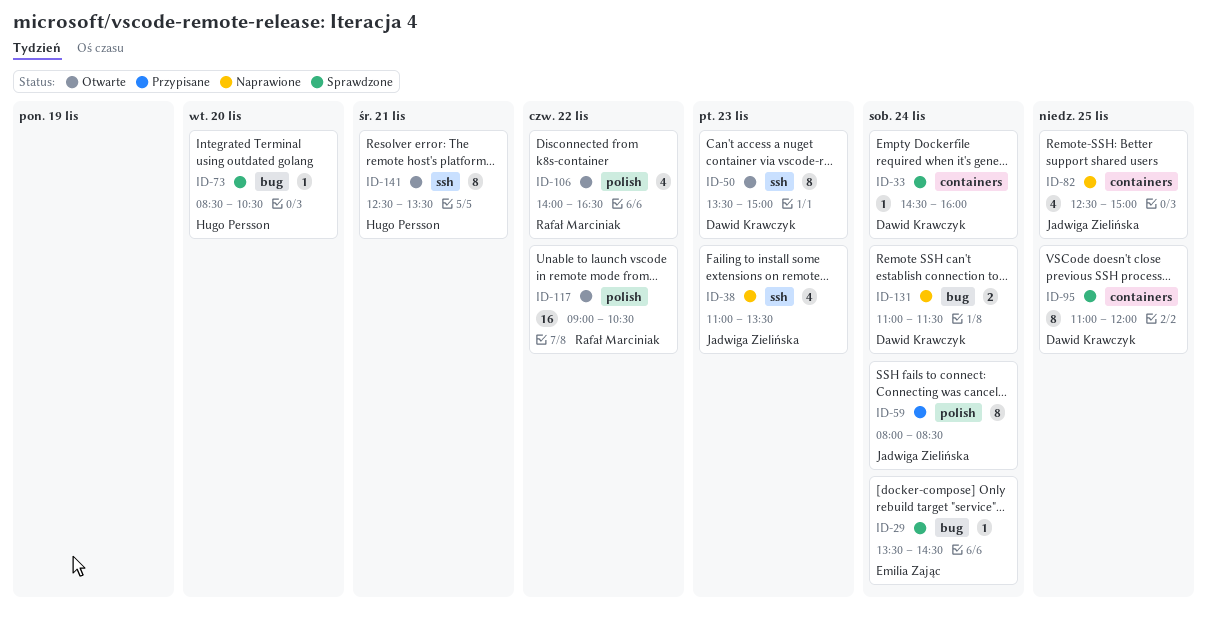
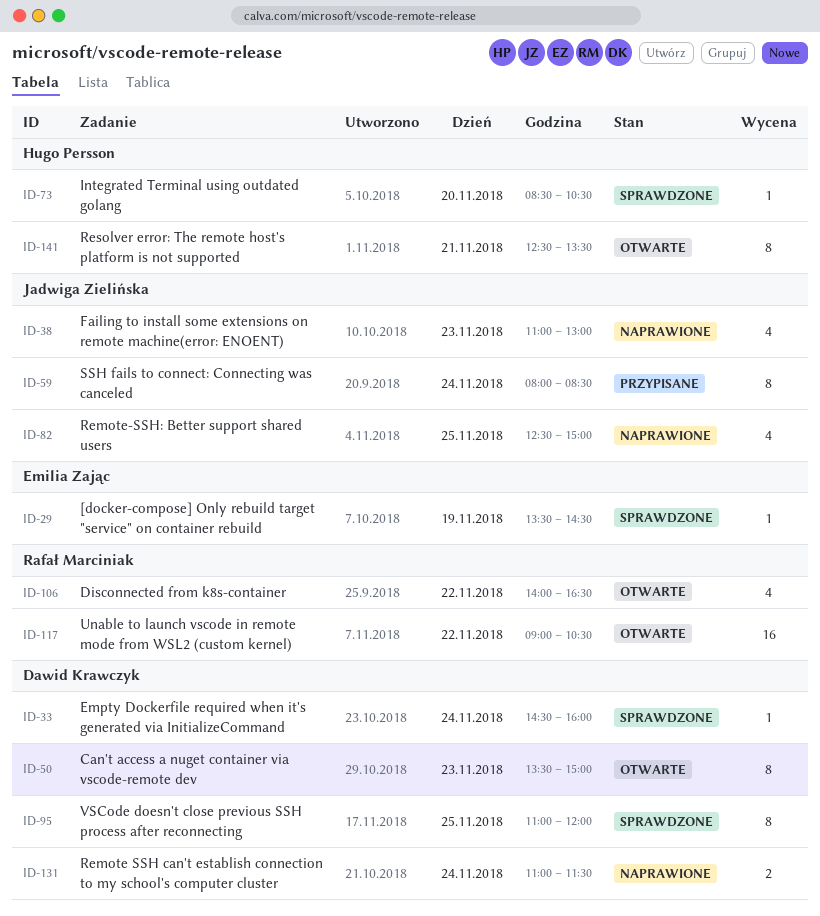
ID-29, day: Nov 24 -> Nov 19
ID-38, ends: 13:30 -> 13:00

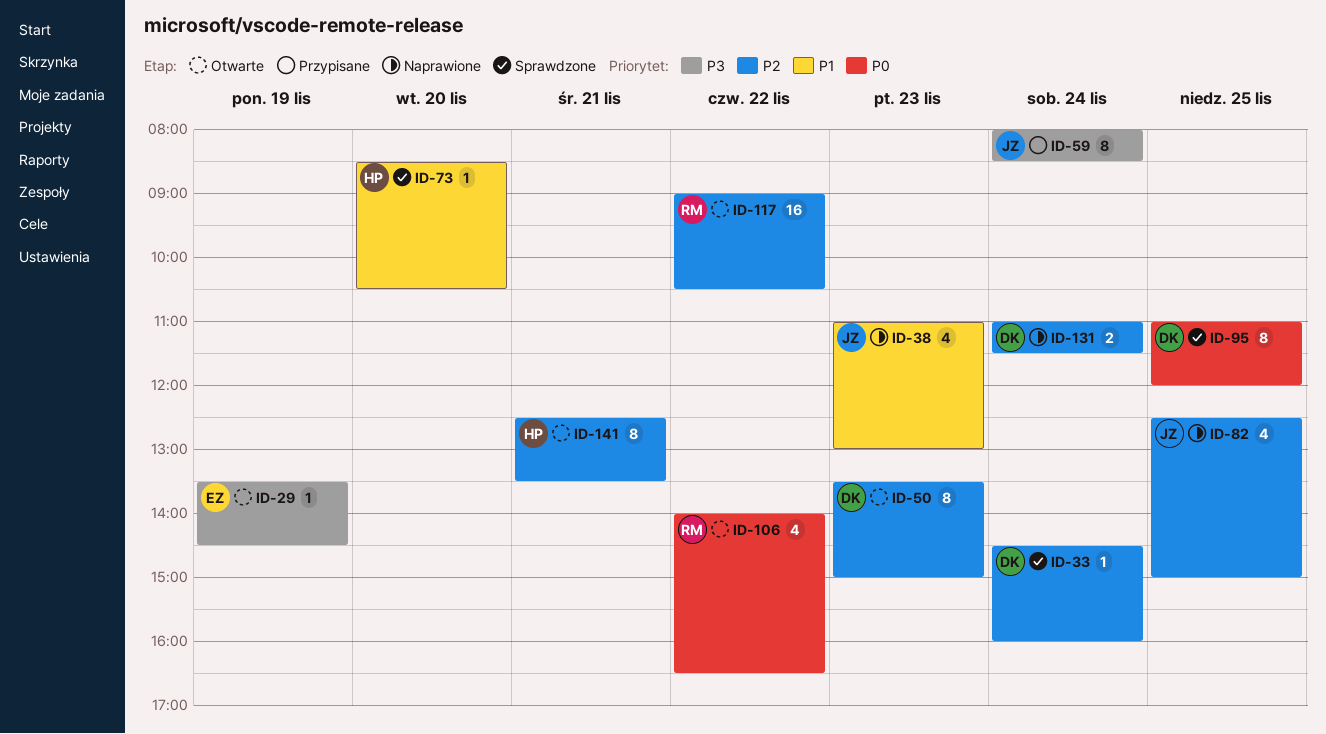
ID-29, status: Sprawdzone -> Otwarte

